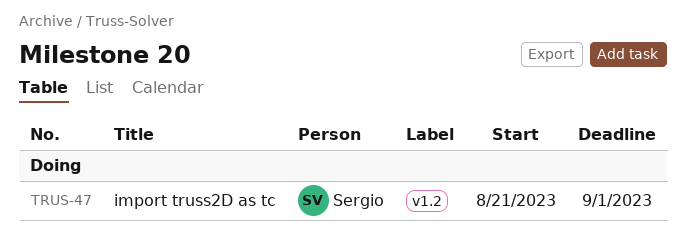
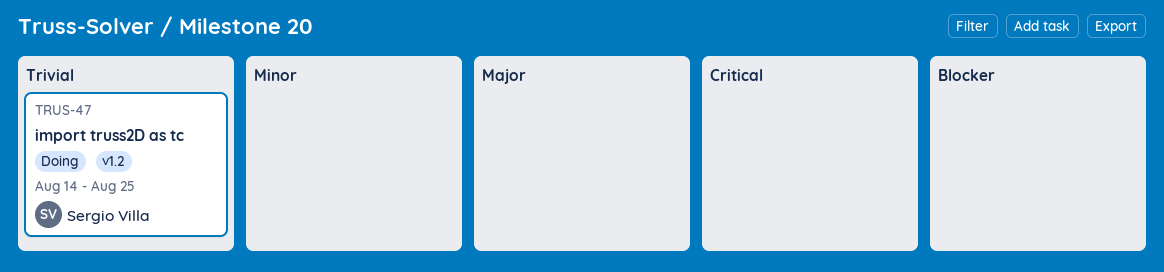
TRUS-47, start: Aug 21 -> Aug 14
TRUS-47, due: Sep 1 -> Aug 25

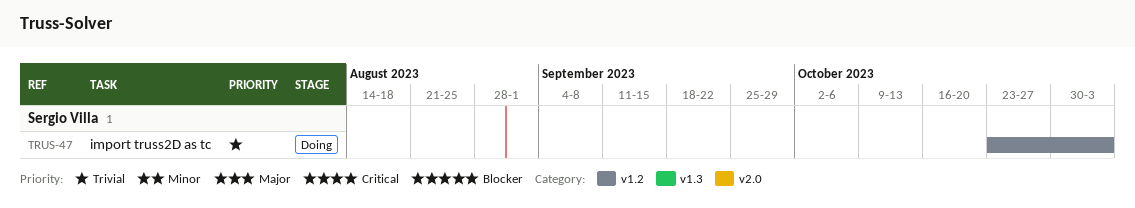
TRUS-47, start: Aug 14 -> Oct 23
TRUS-47, due: Aug 25 -> Nov 3

